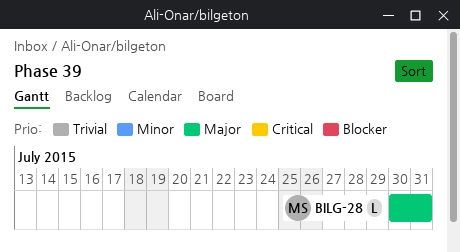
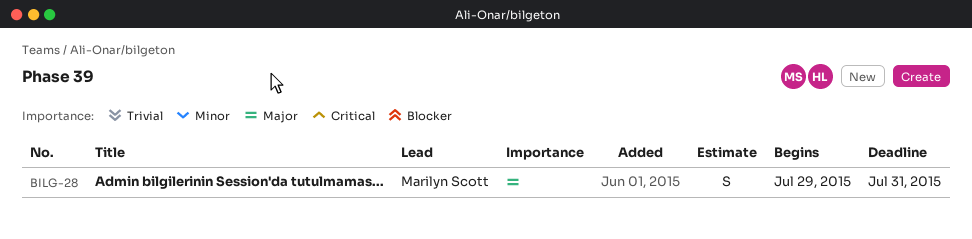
BILG-28, estimate: L -> S
BILG-28, start: Jul 30 -> Jul 29

